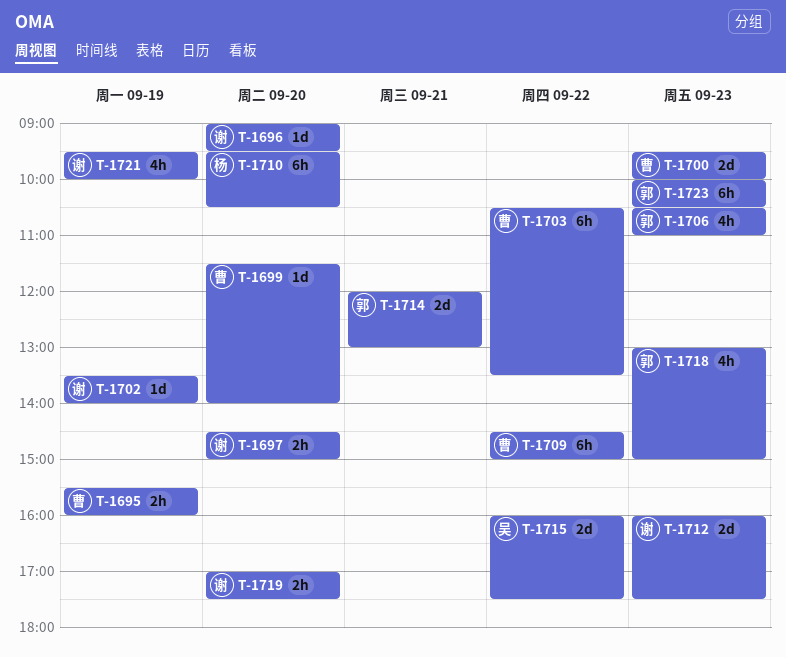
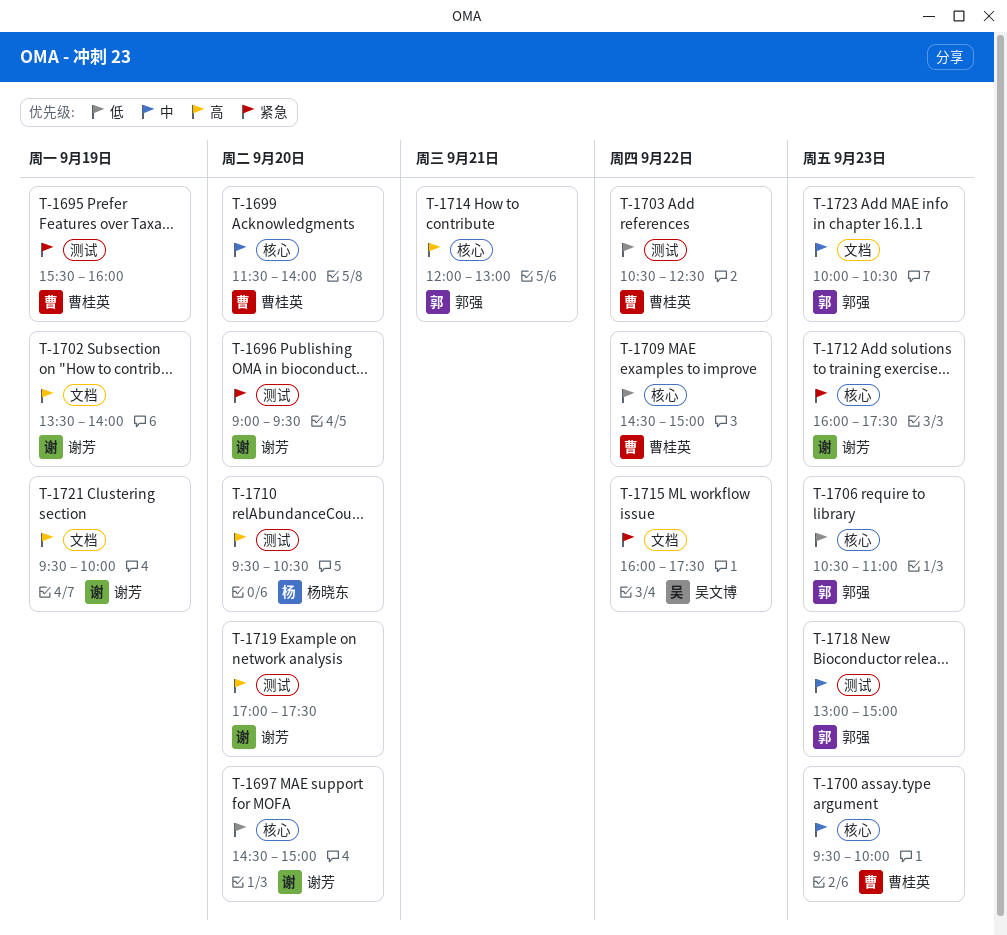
T-1703, ends: 13:30 -> 12:30

